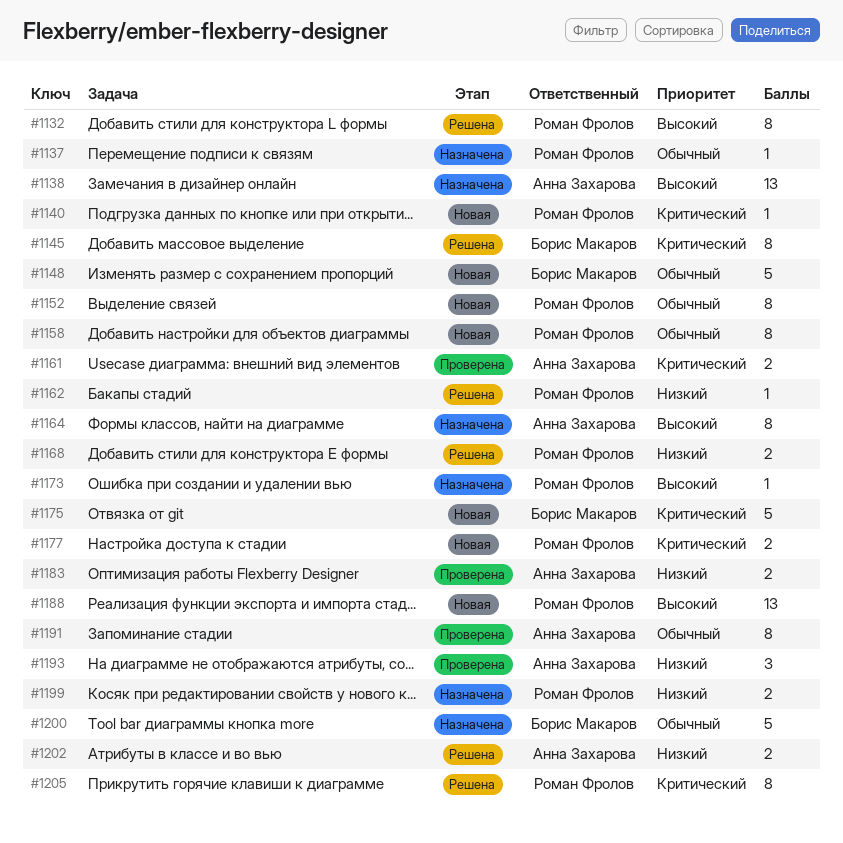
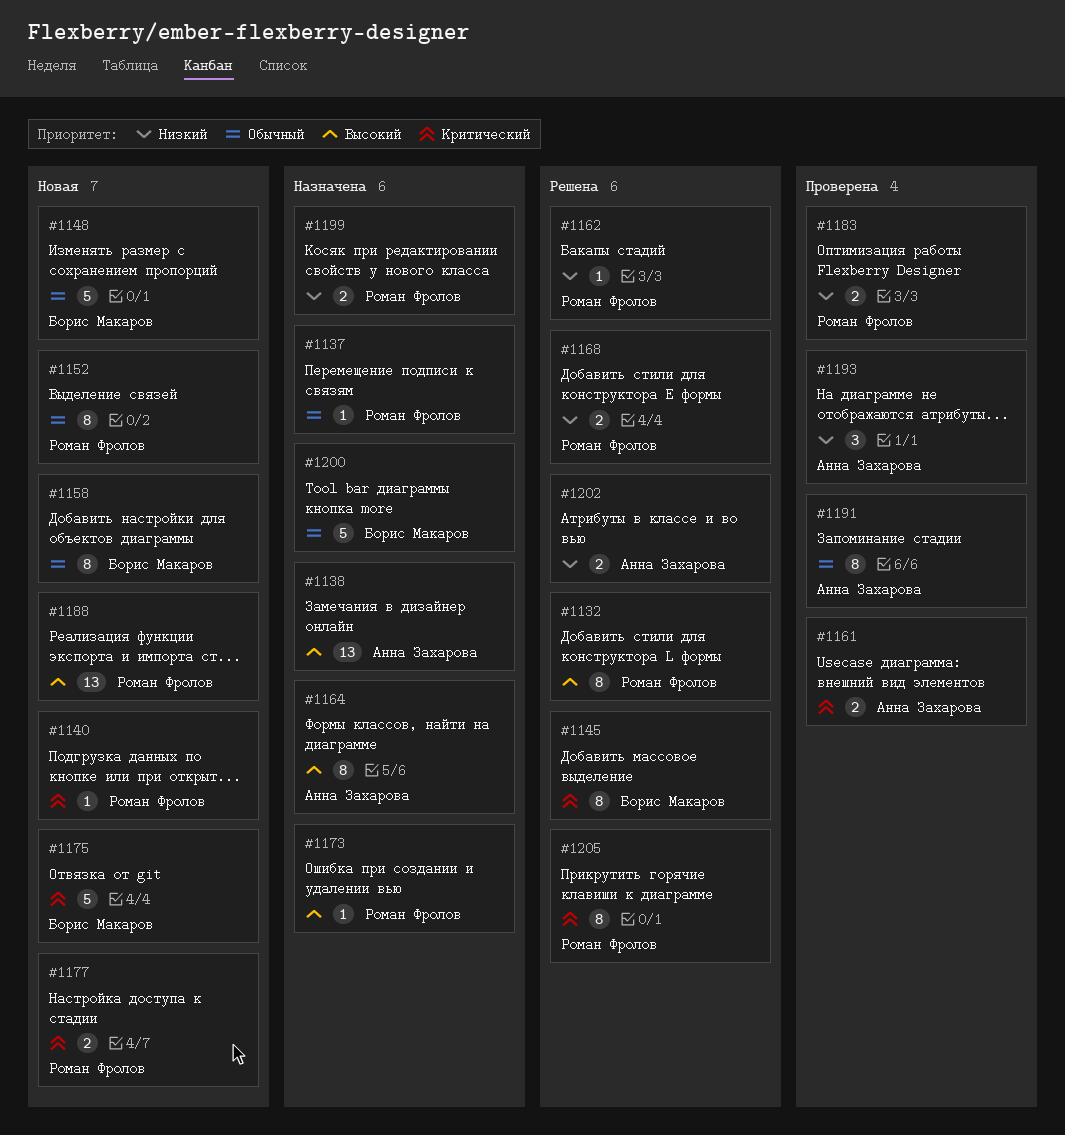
#1158, owner: Роман Фролов -> Борис Макаров
#1183, owner: Анна Захарова -> Роман Фролов

